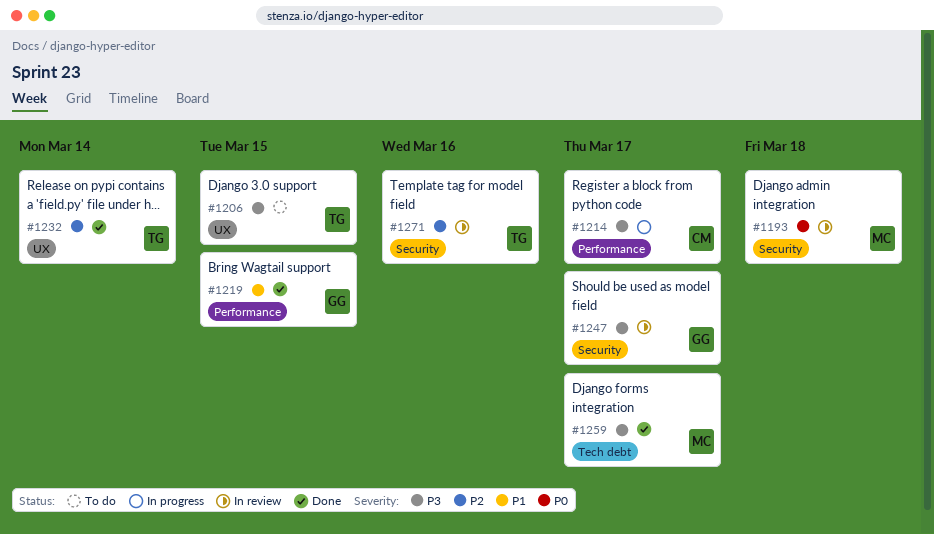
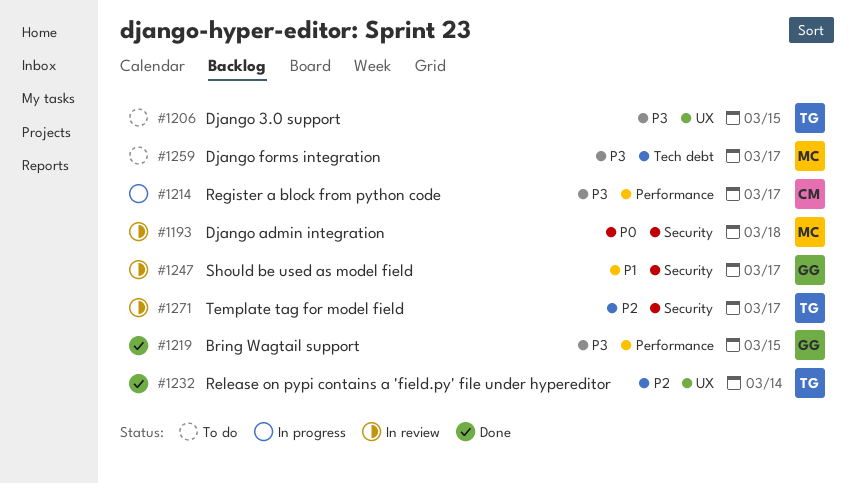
#1219, priority: P1 -> P3
#1247, priority: P3 -> P1
#1259, status: Done -> To do
#1271, due: Mar 16 -> Mar 17

